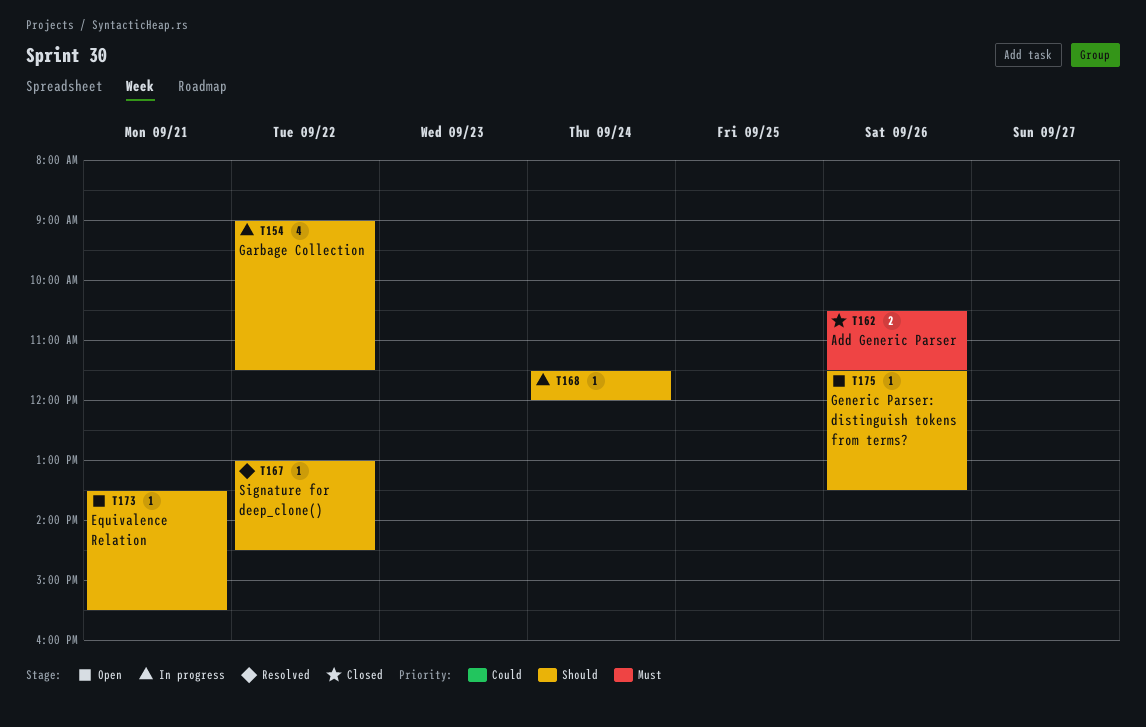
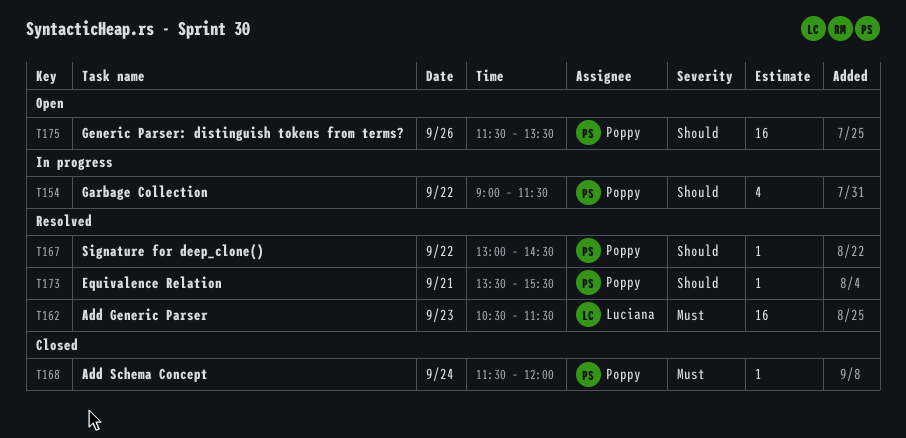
T162, status: Closed -> Resolved
T162, estimate: 2 -> 16
T162, day: Sep 26 -> Sep 23
T168, status: In progress -> Closed
T168, priority: Should -> Must
T173, status: Open -> Resolved
T175, estimate: 1 -> 16

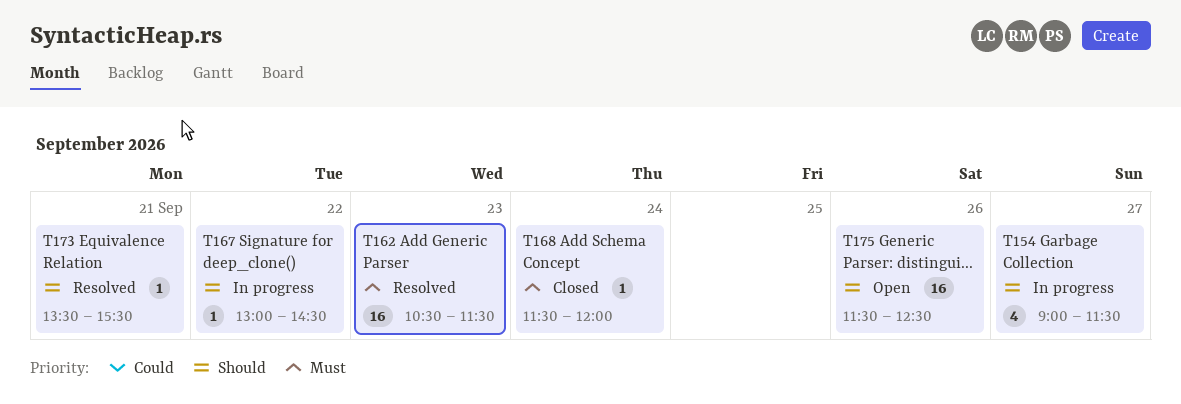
T154, day: Sep 22 -> Sep 27
T167, status: Resolved -> In progress
T175, ends: 13:30 -> 12:30

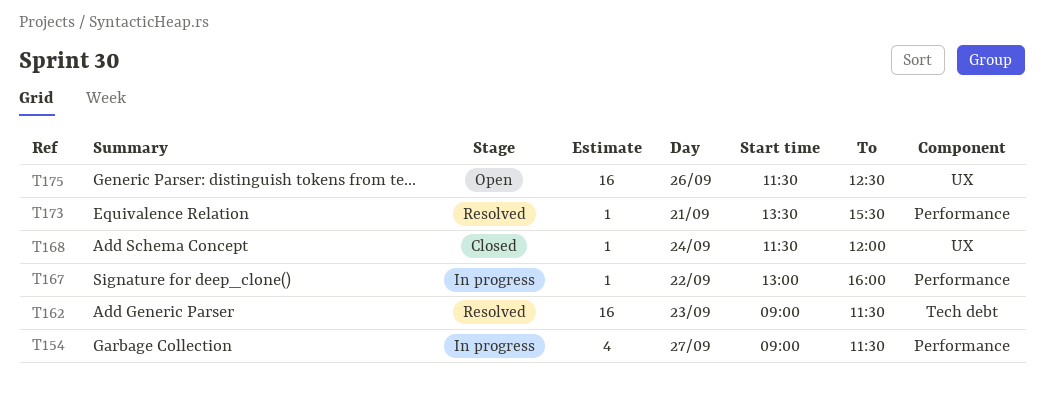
T162, begins: 10:30 -> 09:00
T167, ends: 14:30 -> 16:00

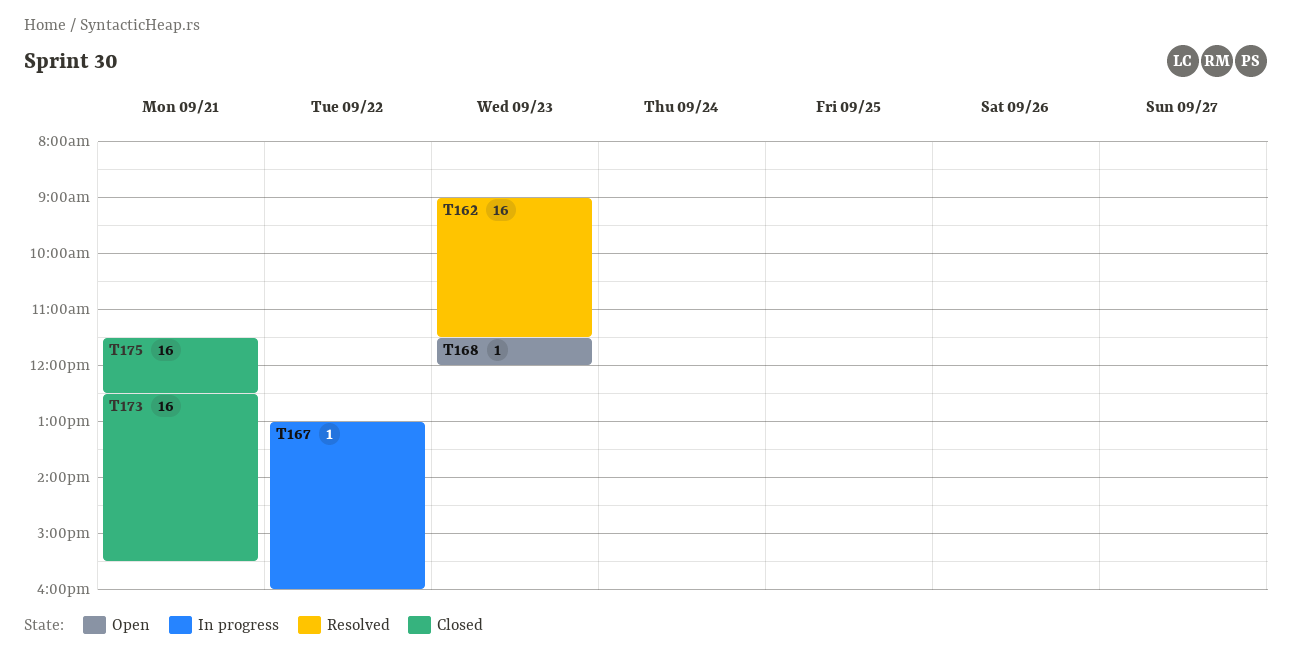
T154: present -> none
T168, status: Closed -> Open
T168, day: Sep 24 -> Sep 23
T173, status: Resolved -> Closed
T173, estimate: 1 -> 16
T173, begins: 13:30 -> 12:30
T175, status: Open -> Closed
T175, day: Sep 26 -> Sep 21

